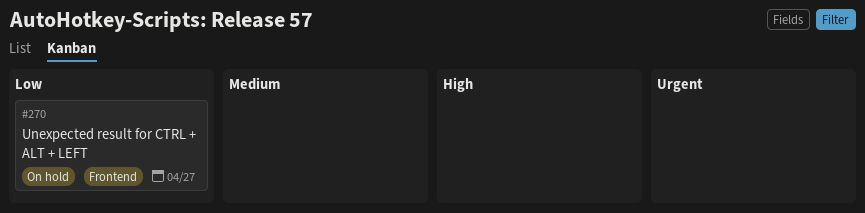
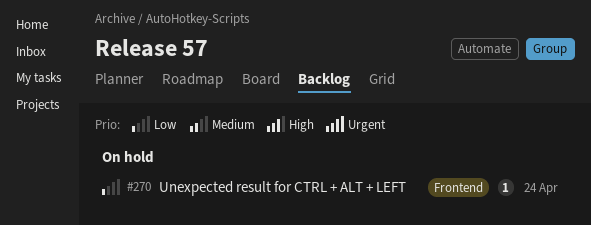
#270, due: Apr 27 -> Apr 24

